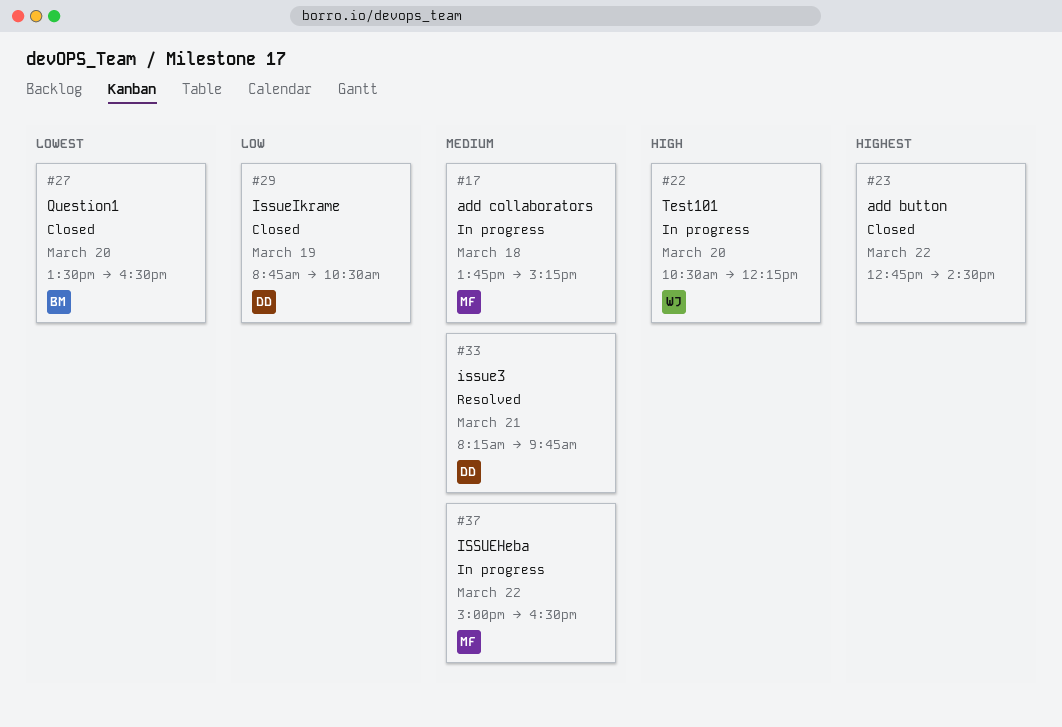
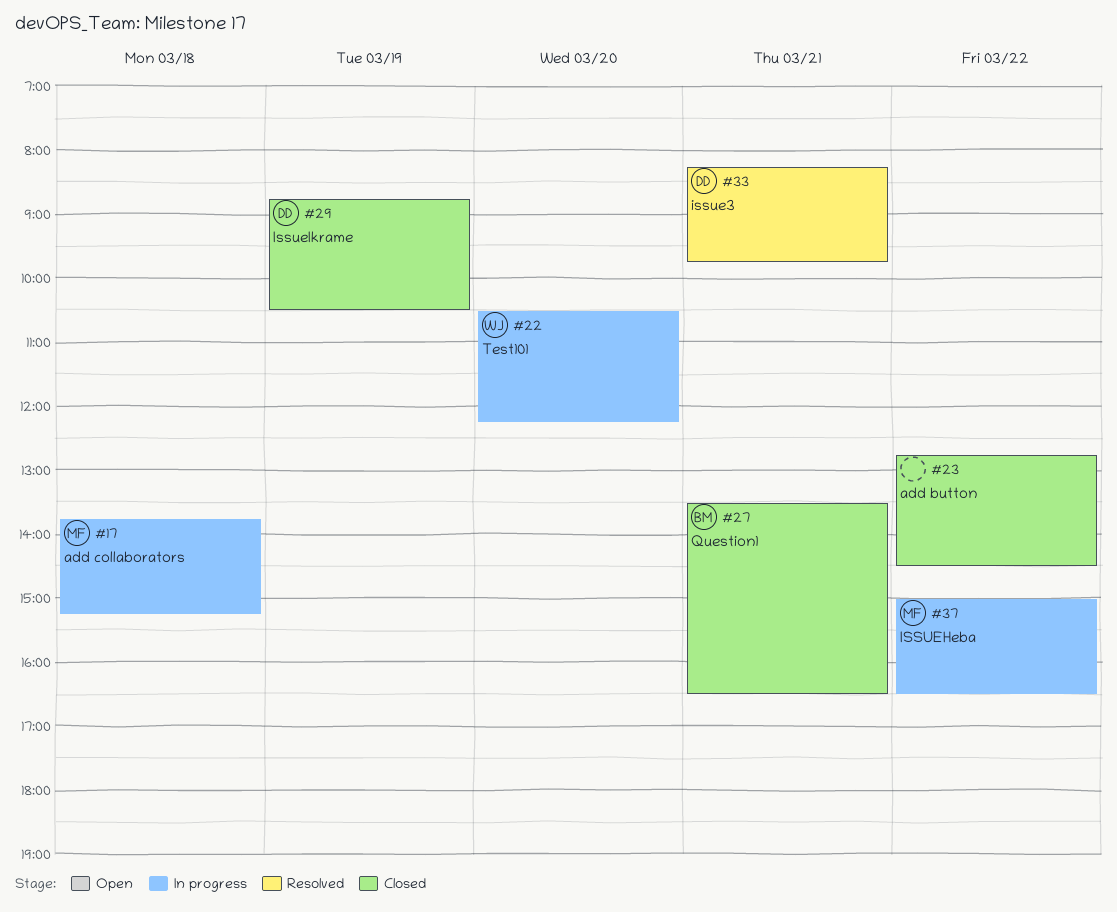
#27, day: Mar 20 -> Mar 21

